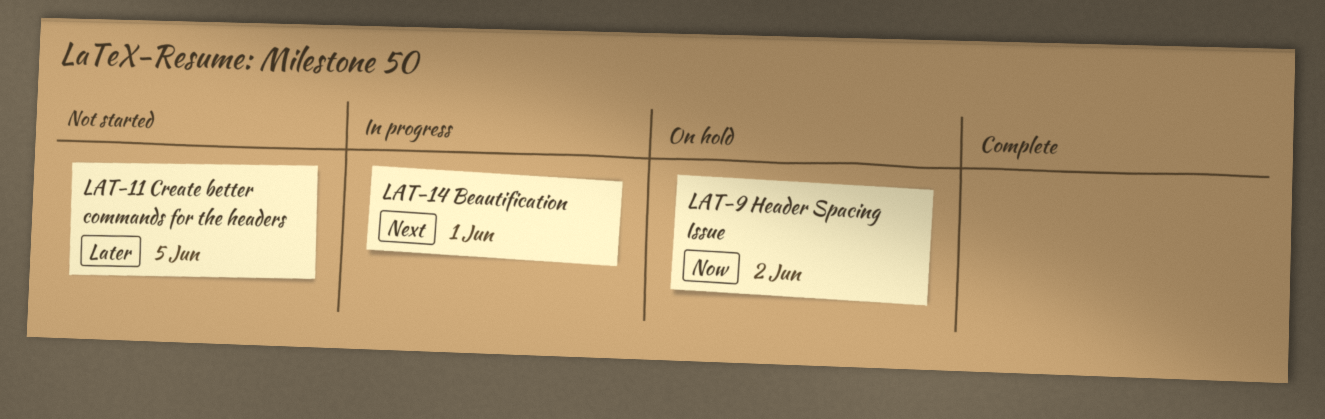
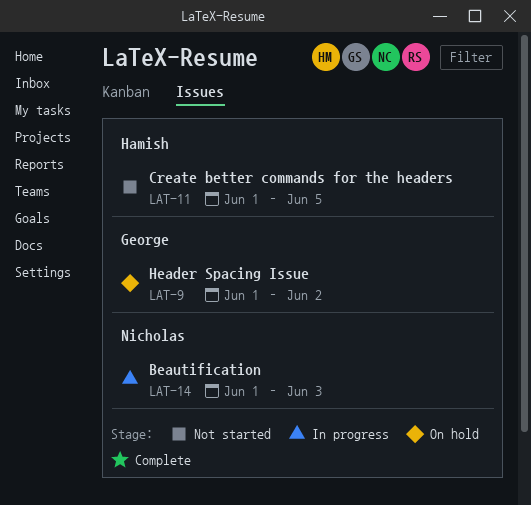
LAT-14, due: Jun 1 -> Jun 3

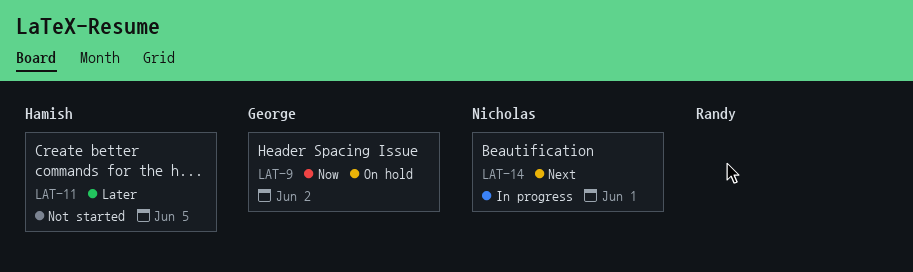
LAT-14, due: Jun 3 -> Jun 1

